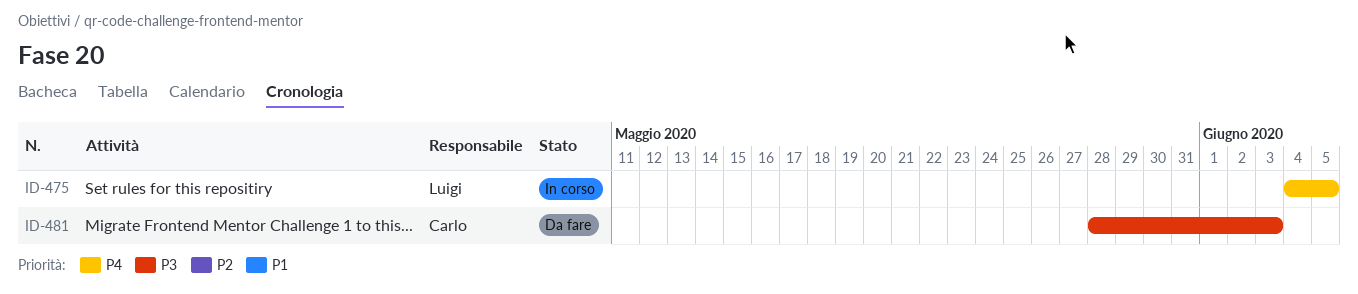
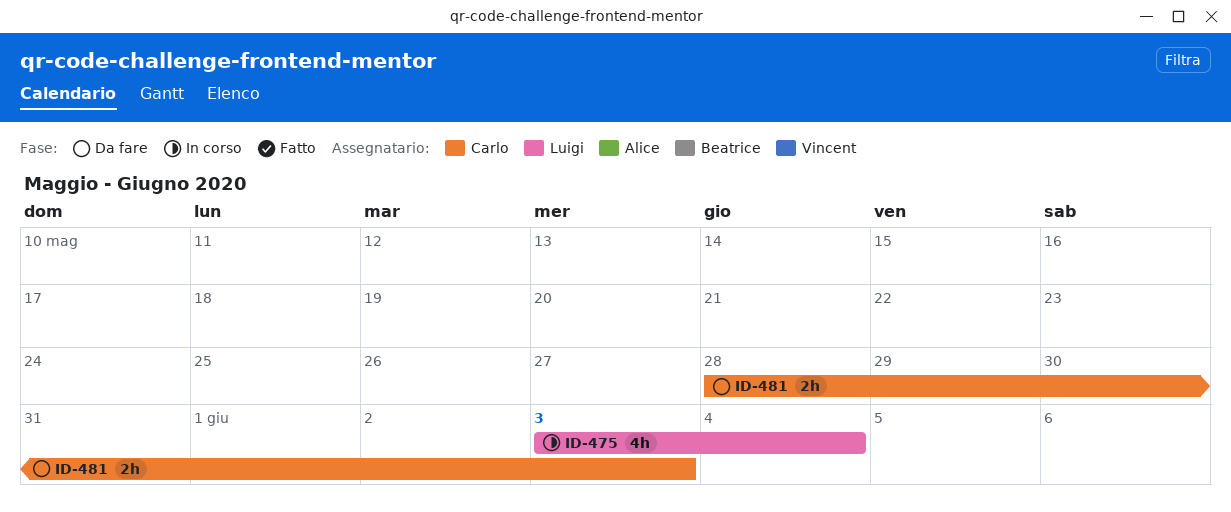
ID-475, start: Jun 4 -> Jun 3
ID-475, due: Jun 5 -> Jun 4

